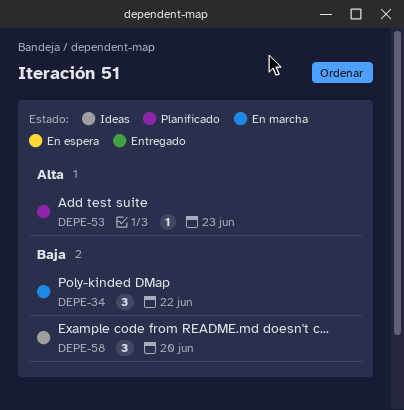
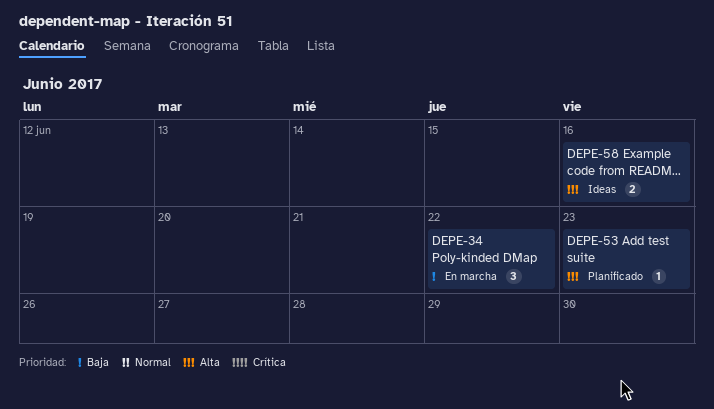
DEPE-58, priority: Baja -> Alta
DEPE-58, estimate: 3 -> 2
DEPE-58, due: Jun 20 -> Jun 16

